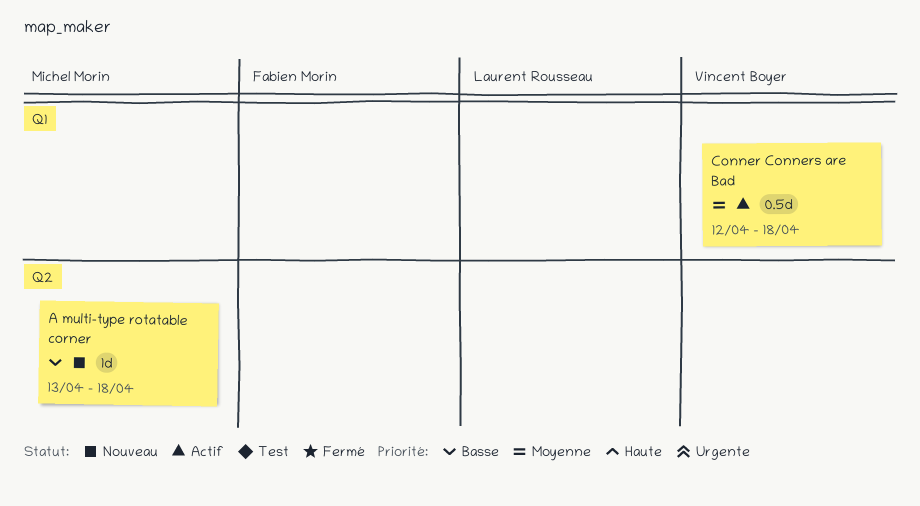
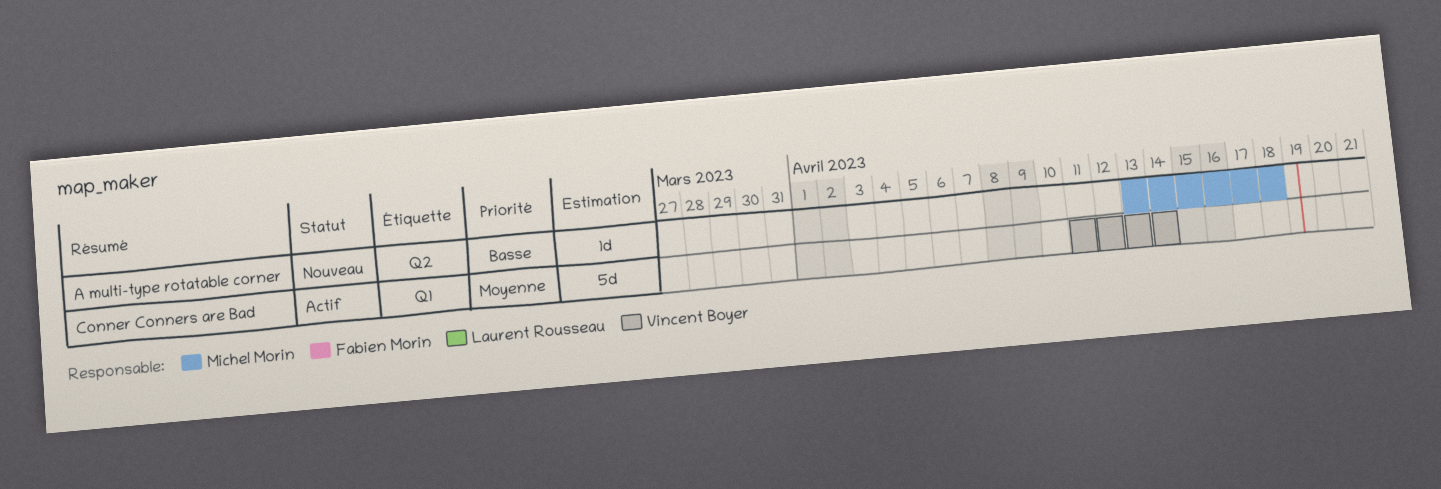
Conner Conners are Bad, estimate: 0.5d -> 5d
Conner Conners are Bad, start: Apr 12 -> Apr 11
Conner Conners are Bad, due: Apr 18 -> Apr 14

